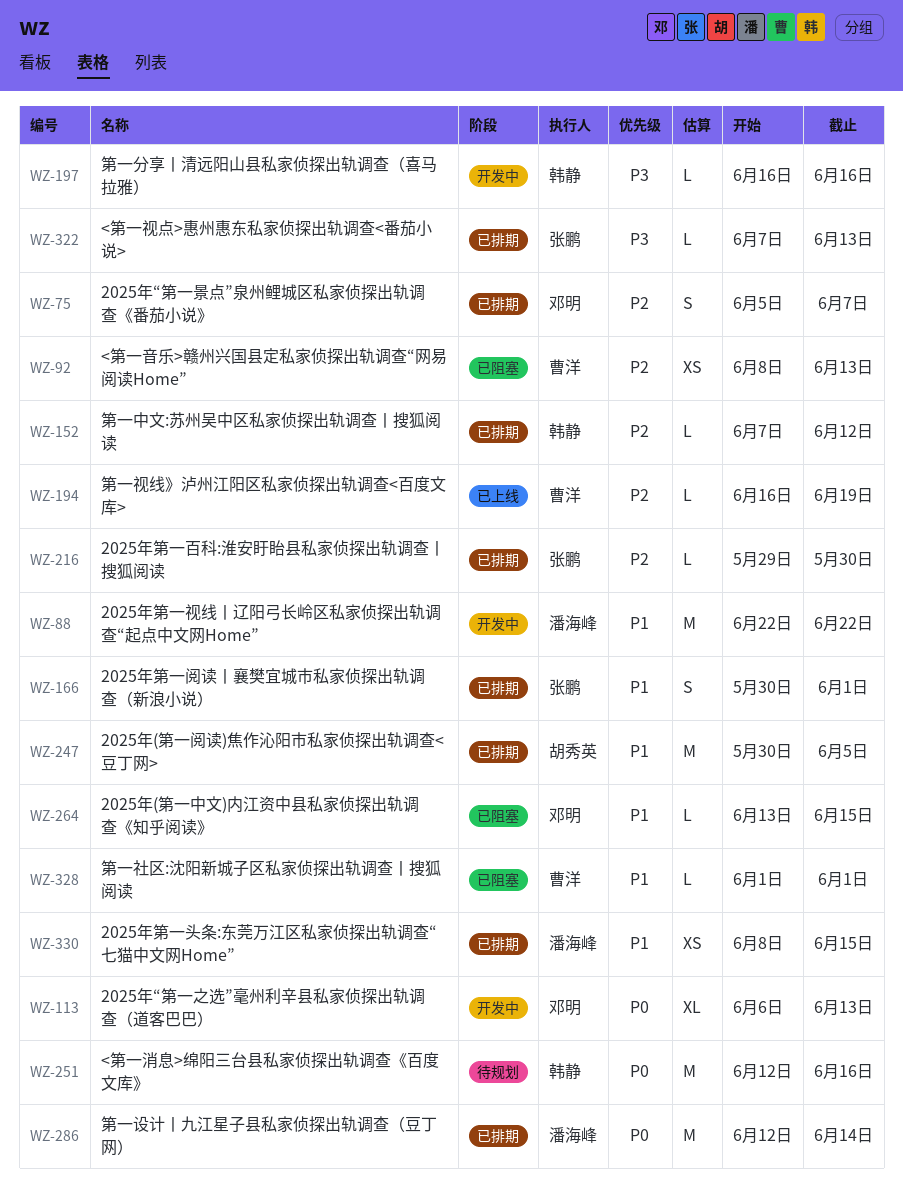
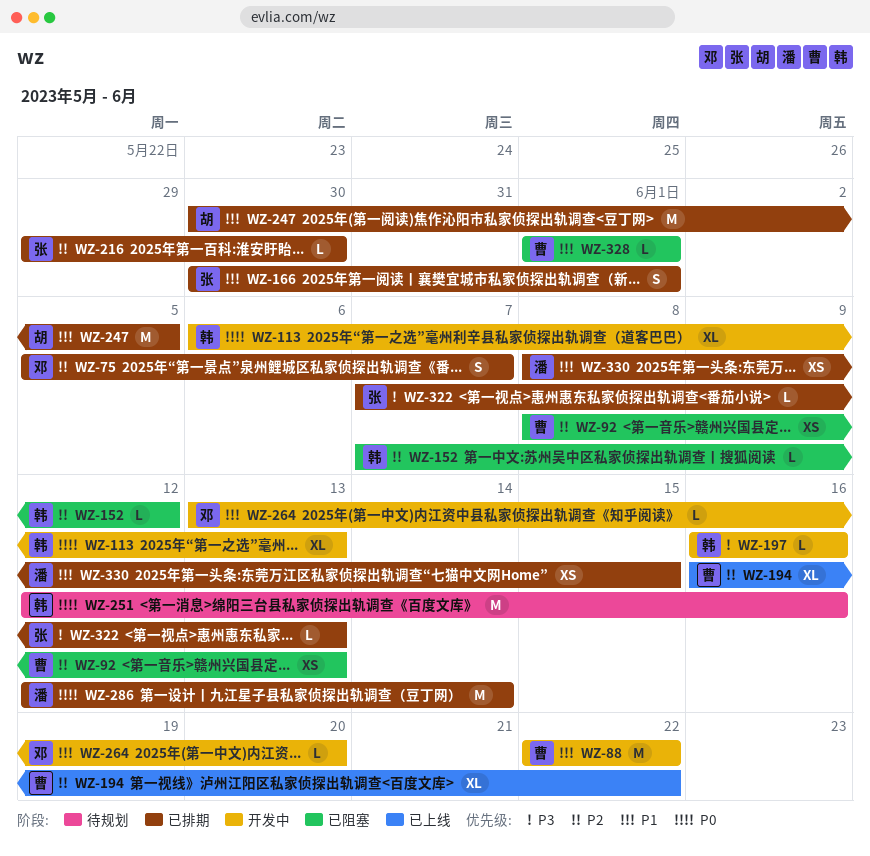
WZ-88, owner: 潘海峰 -> 曹洋
WZ-113, owner: 邓明 -> 韩静
WZ-152, status: 已排期 -> 已阻塞
WZ-194, estimate: L -> XL
WZ-194, due: Jun 19 -> Jun 22
WZ-264, status: 已阻塞 -> 开发中
WZ-264, due: Jun 15 -> Jun 20

